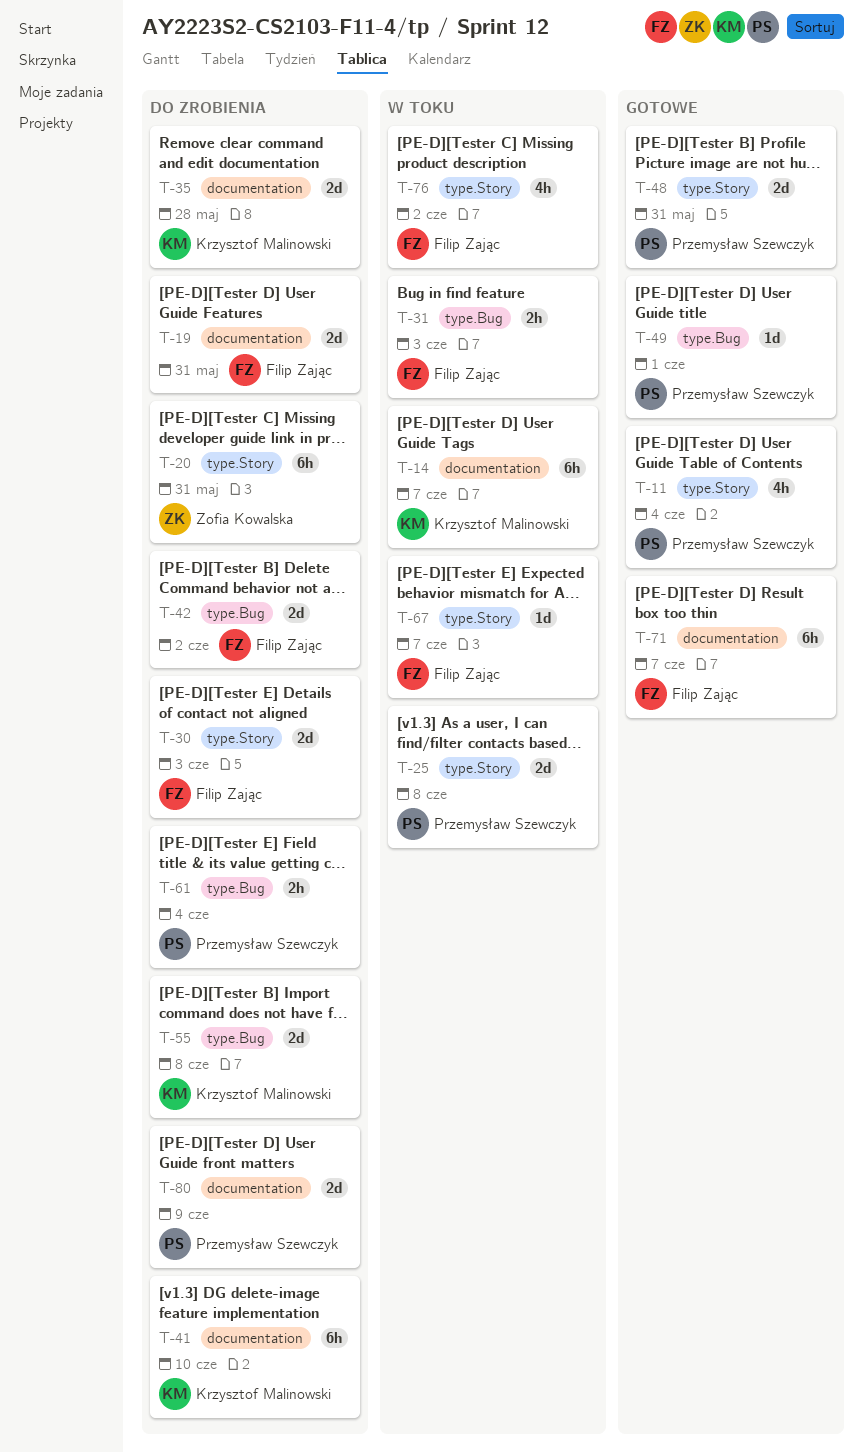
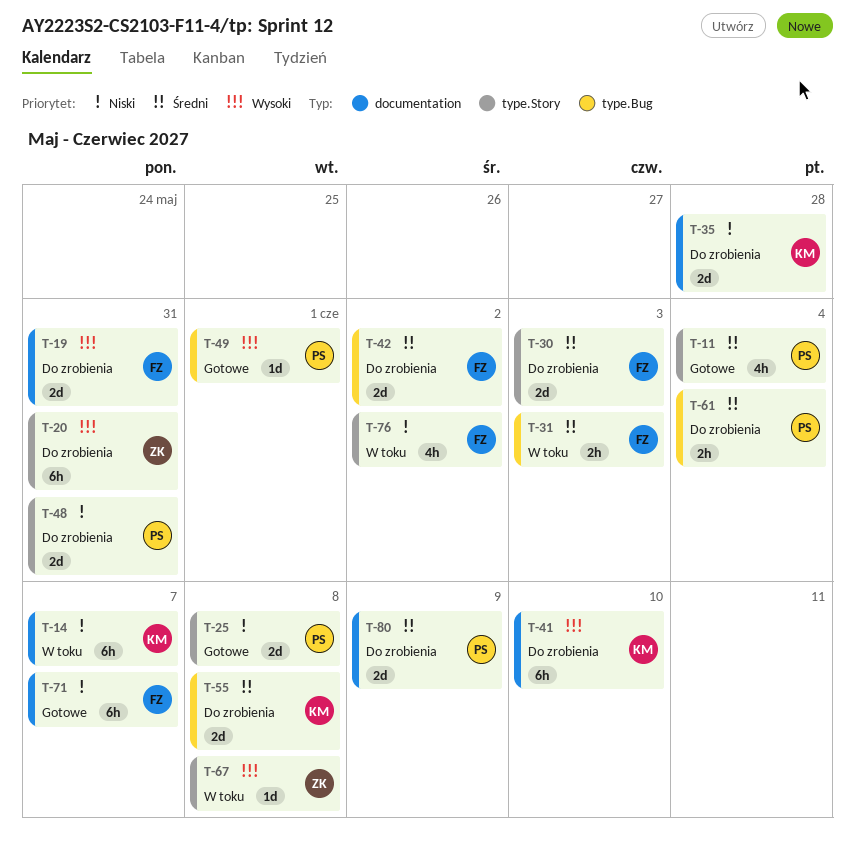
T-25, status: W toku -> Gotowe
T-48, status: Gotowe -> Do zrobienia
T-67, owner: Filip Zając -> Zofia Kowalska
T-67, due: Jun 7 -> Jun 8

